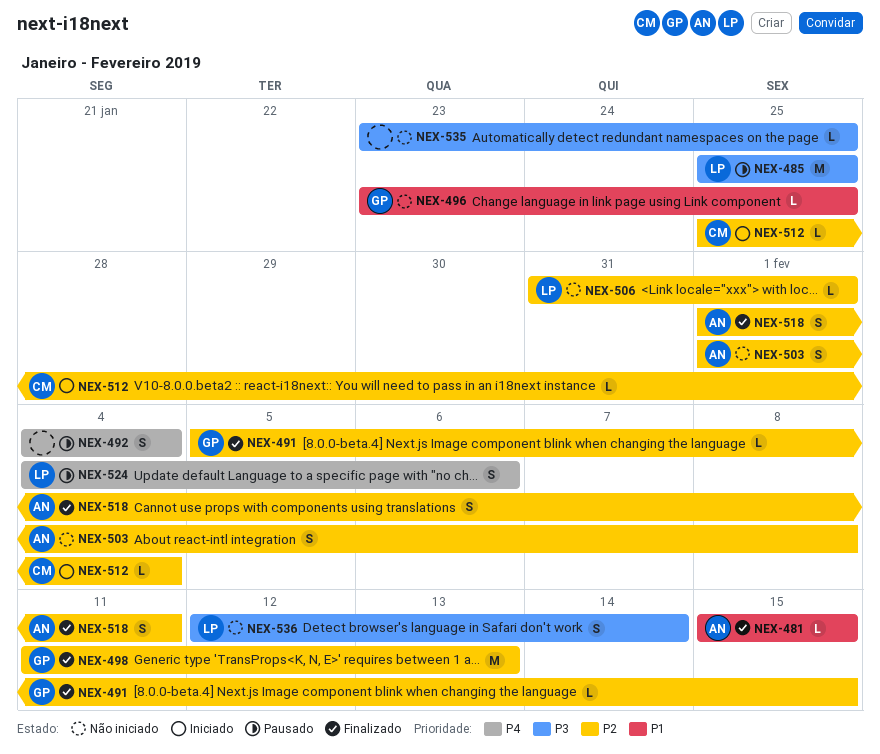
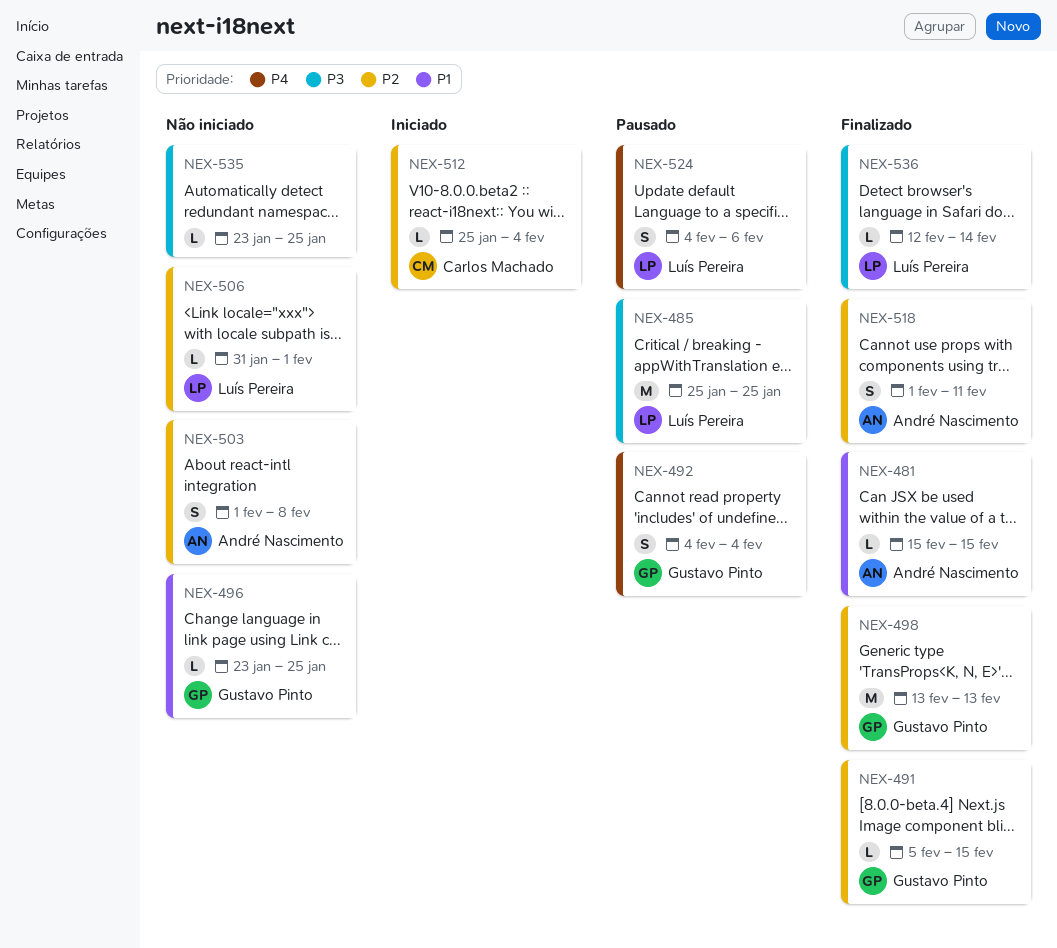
NEX-492, owner: none -> Gustavo Pinto
NEX-498, start: Feb 11 -> Feb 13
NEX-536, status: Não iniciado -> Finalizado
NEX-536, estimate: S -> L

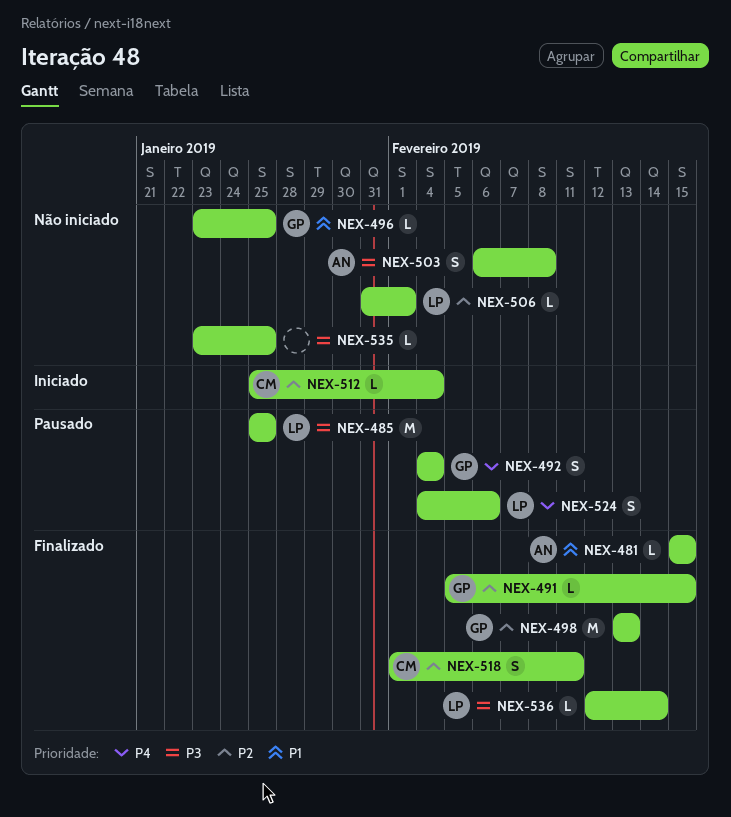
NEX-503, priority: P2 -> P3
NEX-503, start: Feb 1 -> Feb 6
NEX-518, owner: André Nascimento -> Carlos Machado

